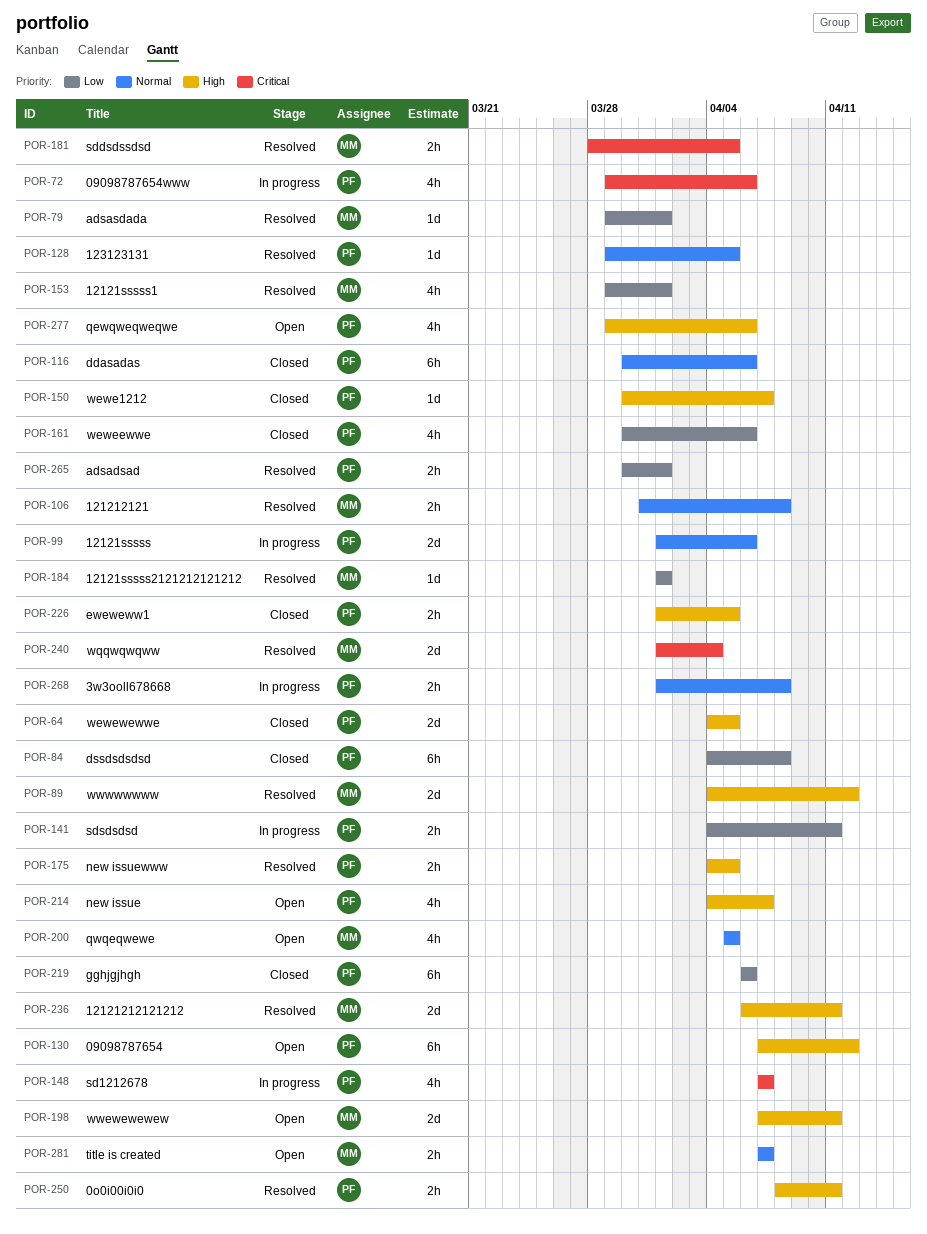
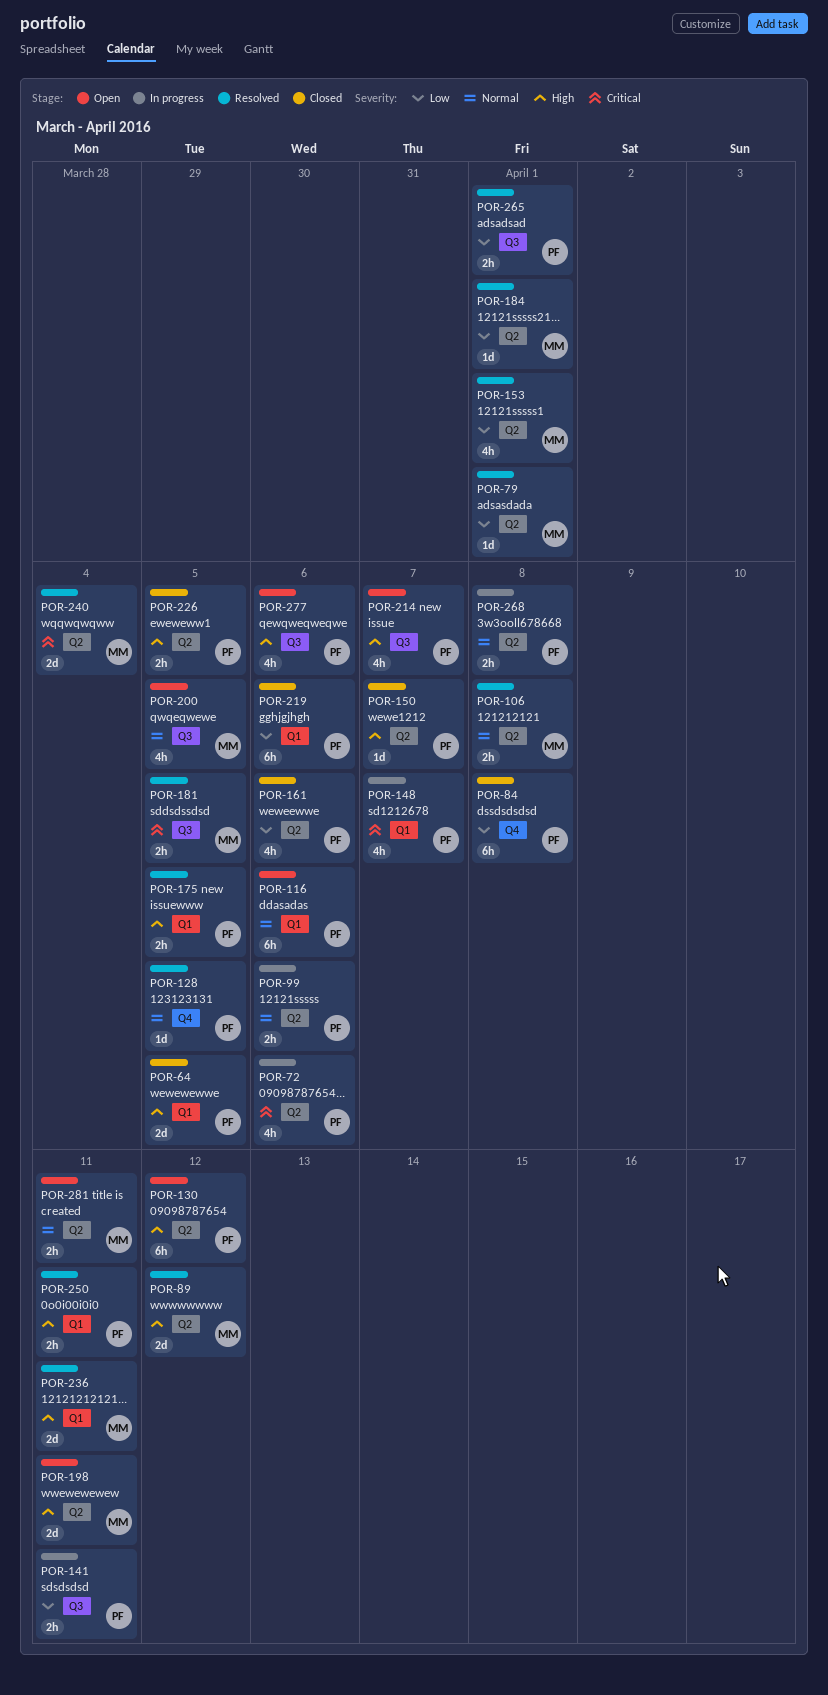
POR-99, estimate: 2d -> 2h
POR-116, status: Closed -> Open
POR-281, due: Apr 7 -> Apr 11

